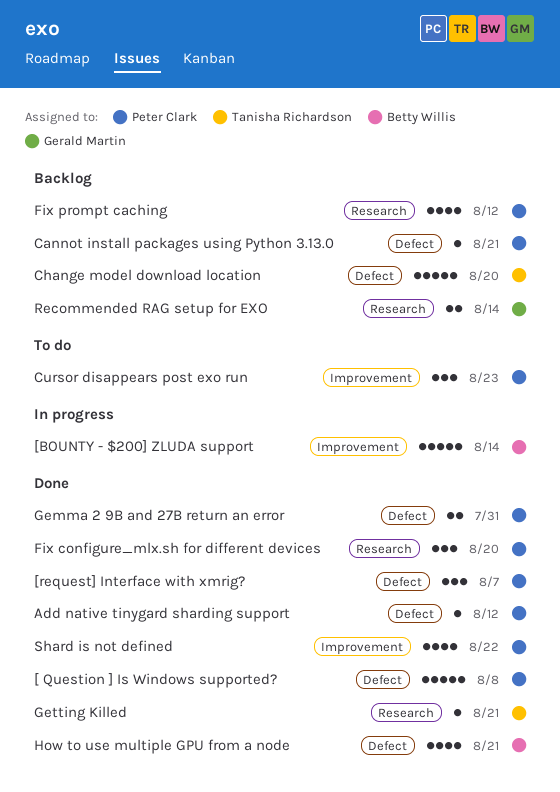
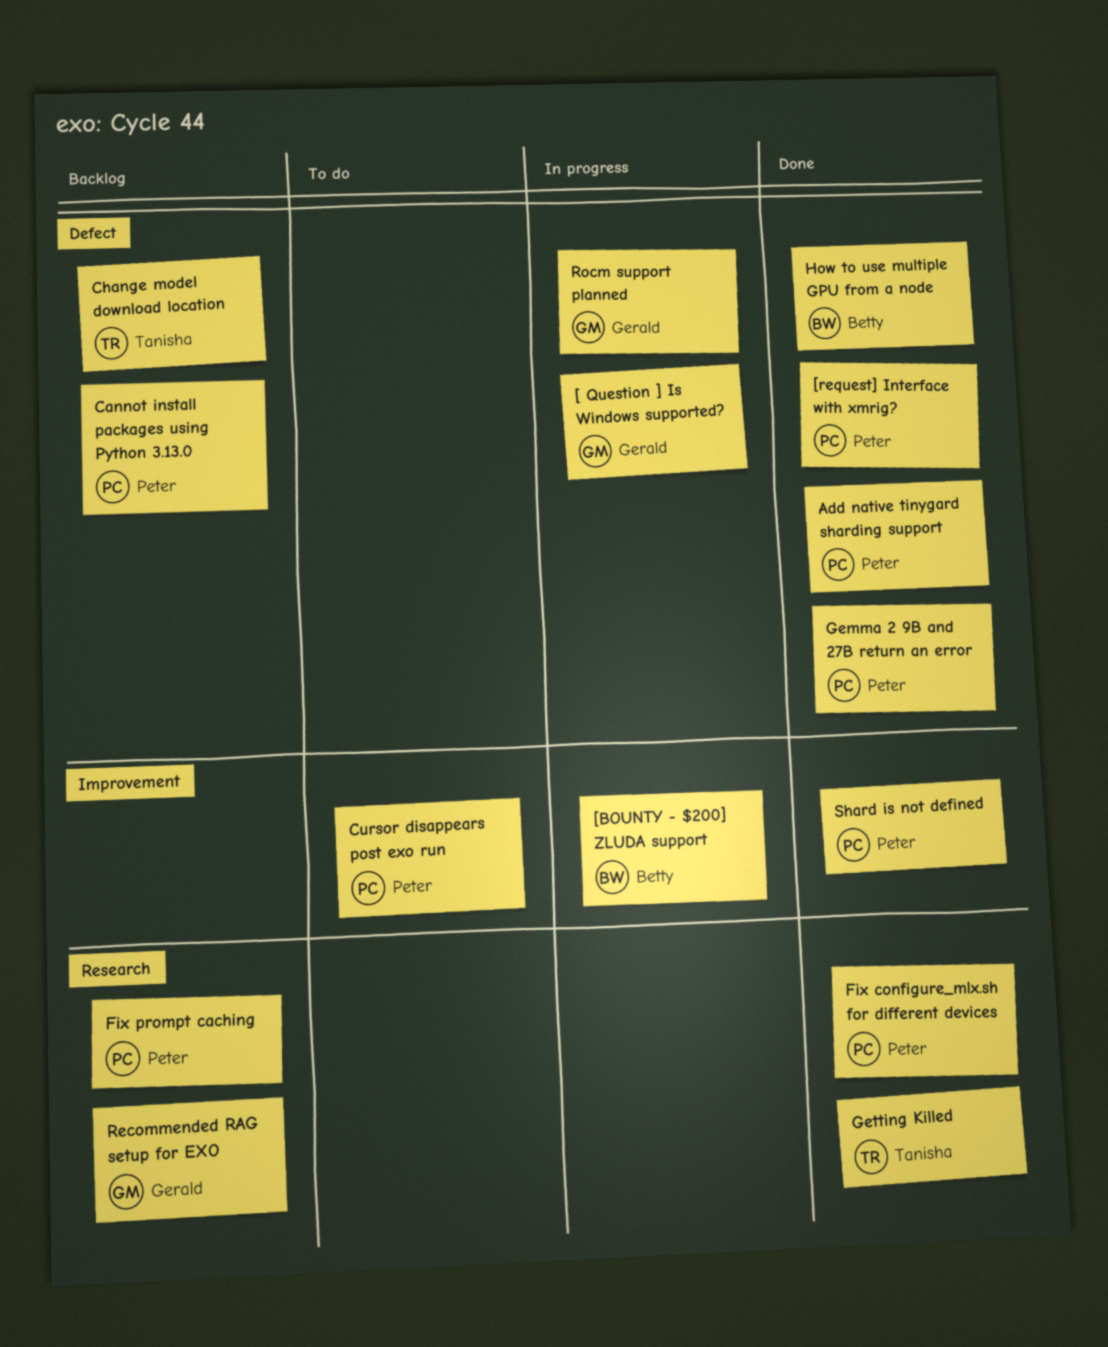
[ Question ] Is Windows supported?, status: Done -> In progress
[ Question ] Is Windows supported?, owner: Peter Clark -> Gerald Martin
Rocm support planned: none -> present

